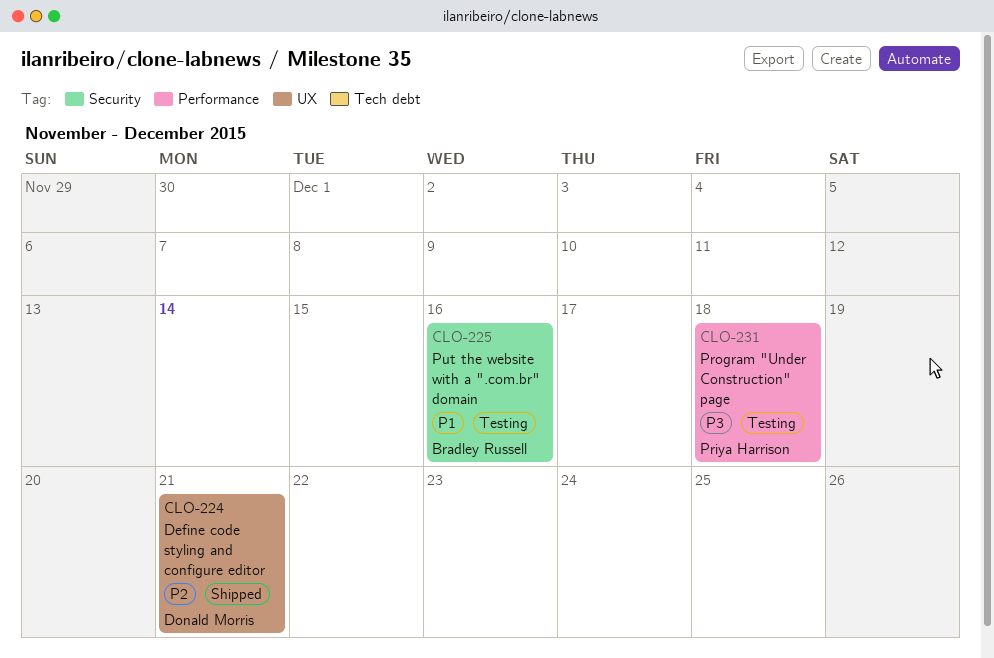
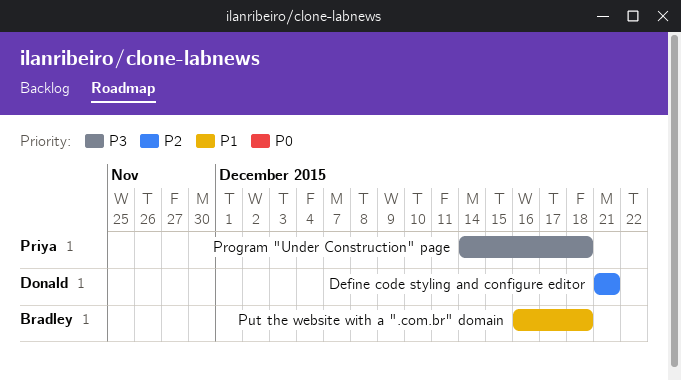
Put the website with a ".com.br" domain, due: Dec 16 -> Dec 18

